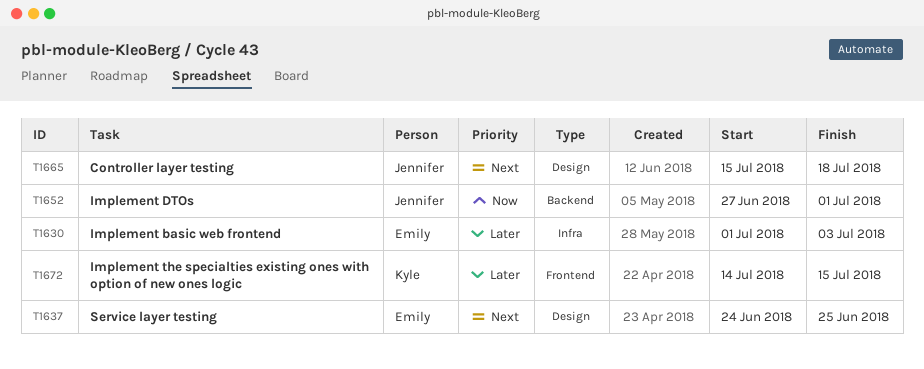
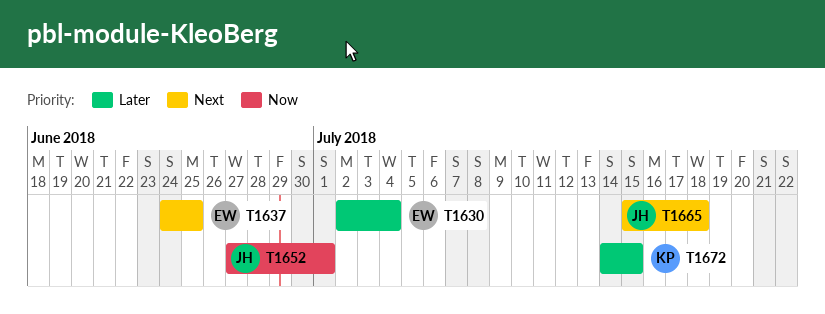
T1630, start: Jul 1 -> Jul 2
T1630, due: Jul 3 -> Jul 4

